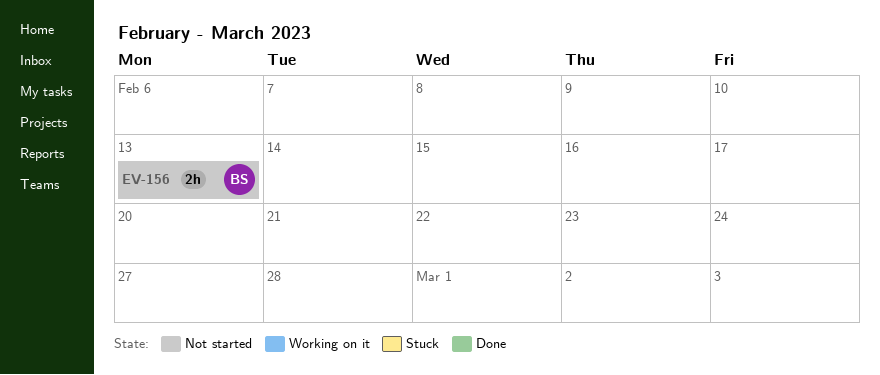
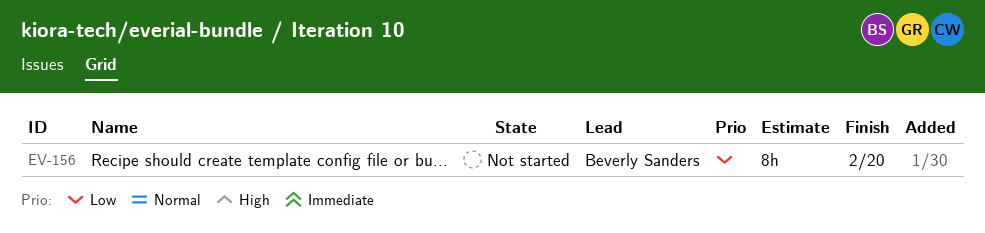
EV-156, estimate: 2h -> 8h
EV-156, due: Feb 13 -> Feb 20

